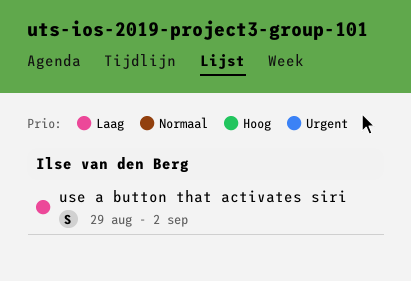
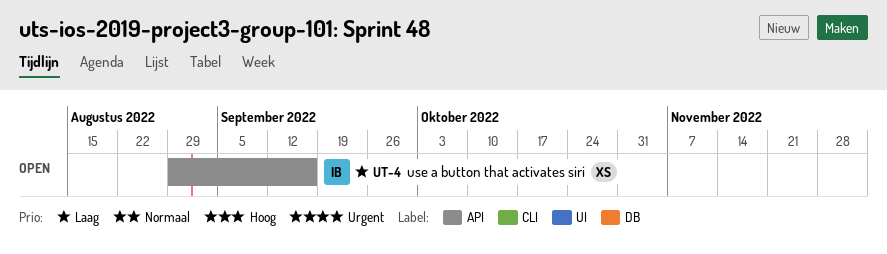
use a button that activates siri, estimate: S -> XS
use a button that activates siri, due: Sep 2 -> Sep 16

